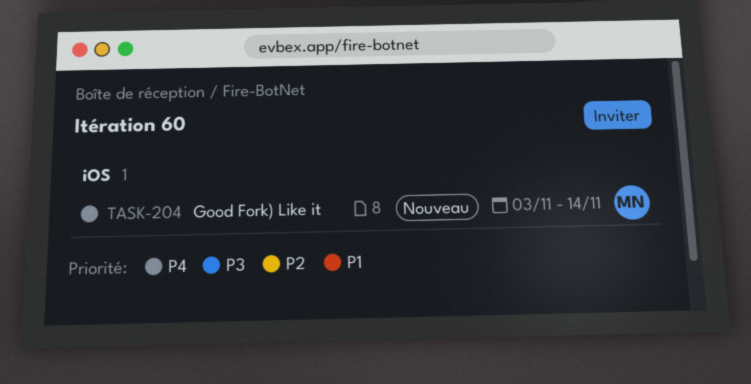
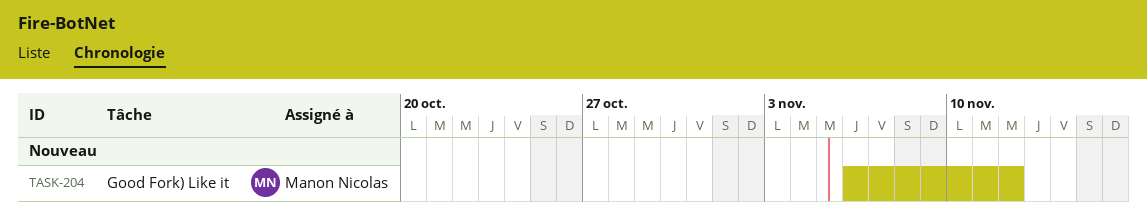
TASK-204, start: Nov 3 -> Nov 6
TASK-204, due: Nov 14 -> Nov 12

